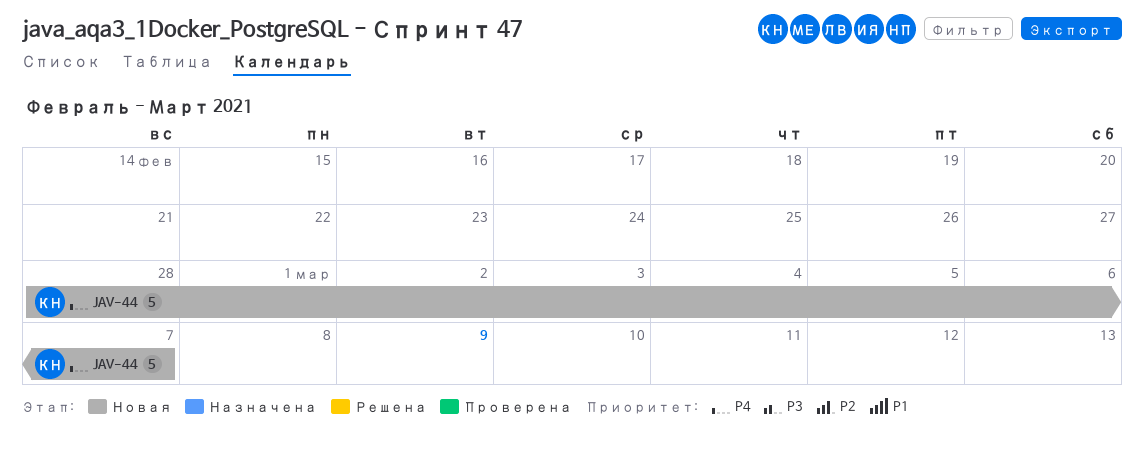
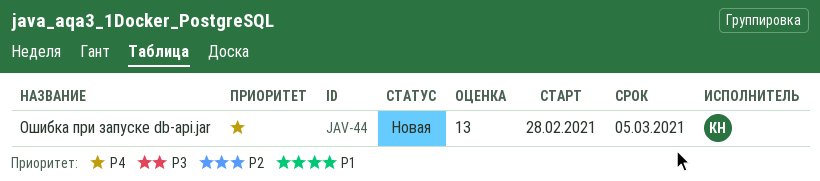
JAV-44, estimate: 5 -> 13
JAV-44, due: Mar 7 -> Mar 5

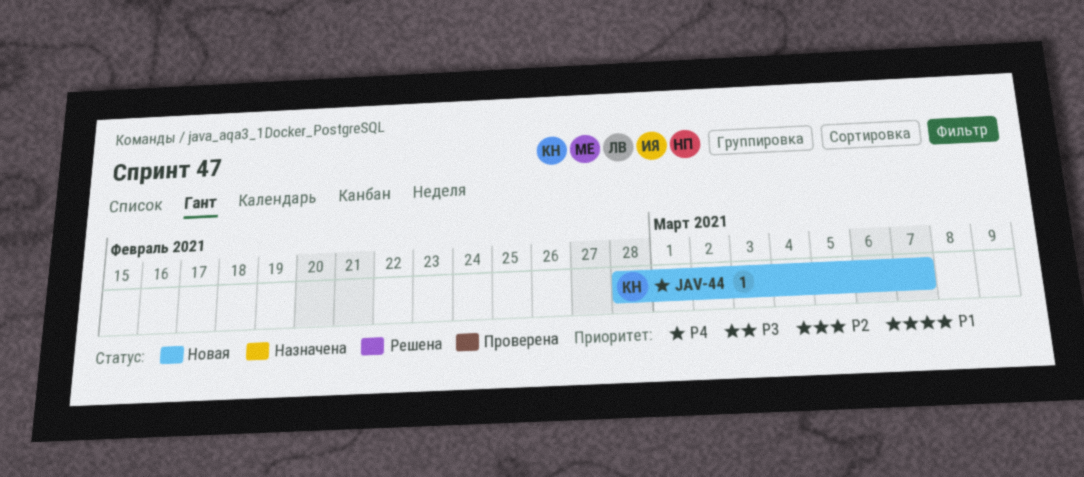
JAV-44, estimate: 13 -> 1
JAV-44, due: Mar 5 -> Mar 7

